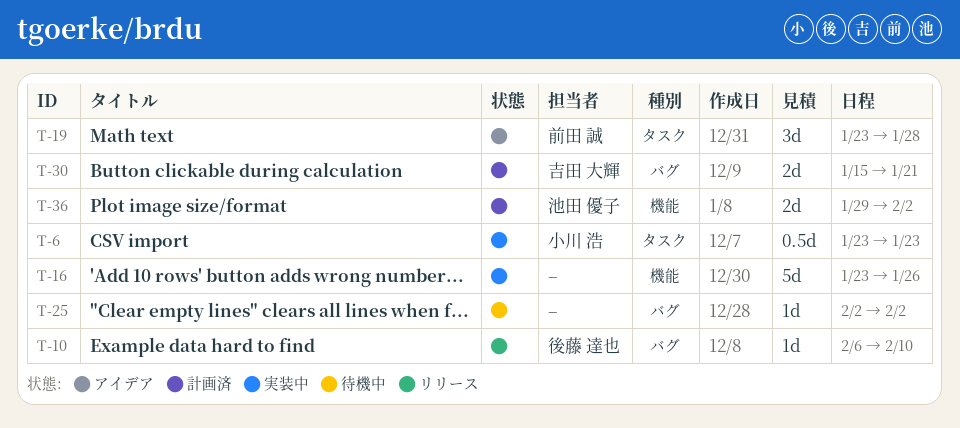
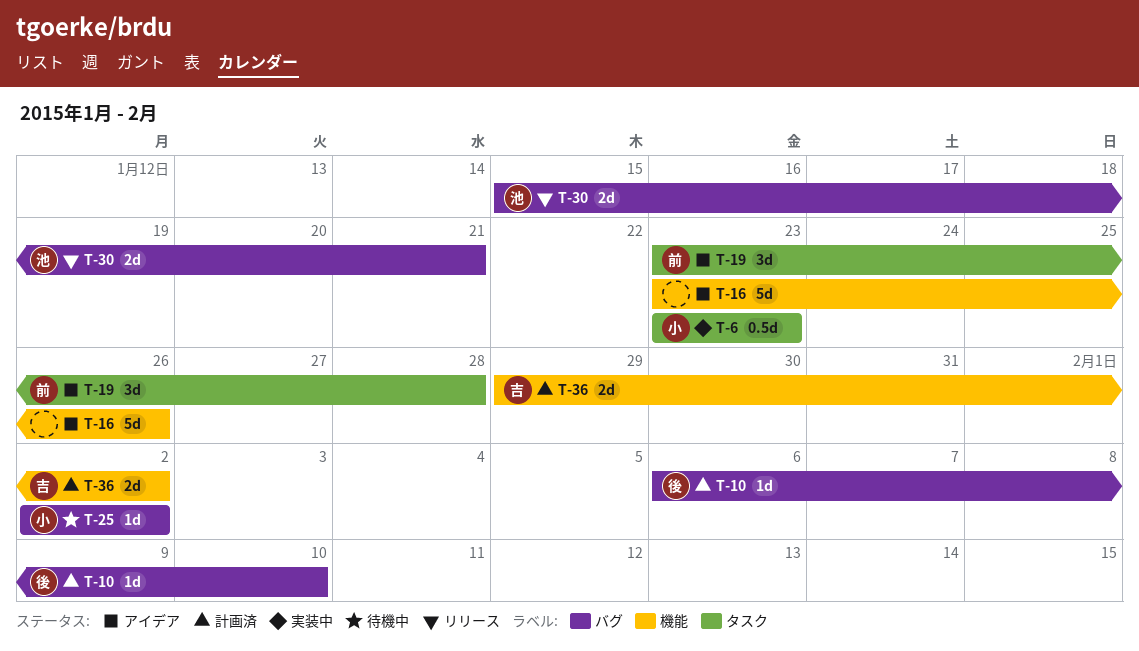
T-10, status: リリース -> 計画済
T-16, status: 実装中 -> アイデア
T-25, owner: none -> 小川 浩
T-30, status: 計画済 -> リリース
T-30, owner: 吉田 大輝 -> 池田 優子
T-36, owner: 池田 優子 -> 吉田 大輝

